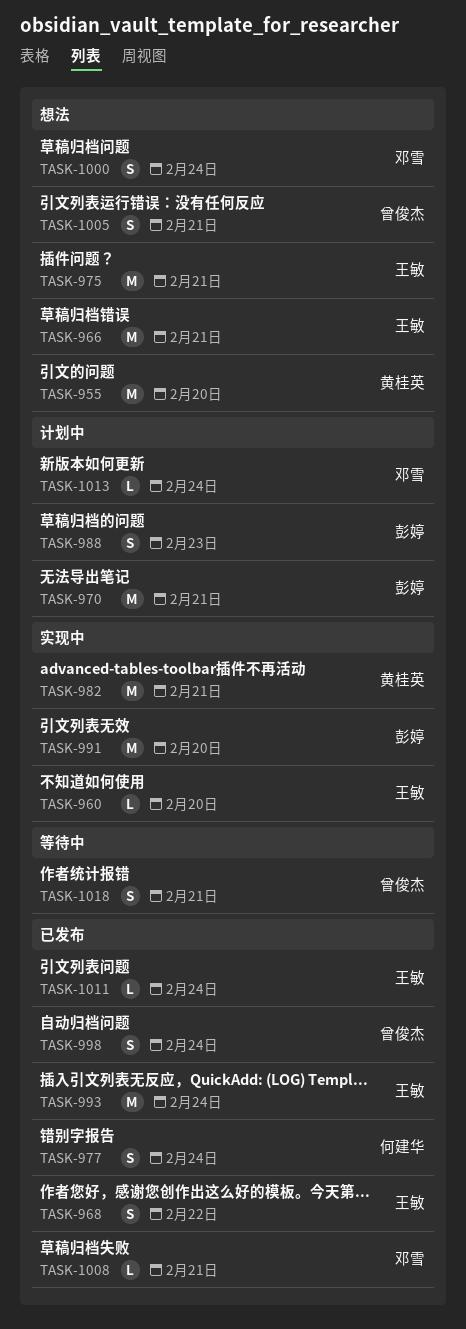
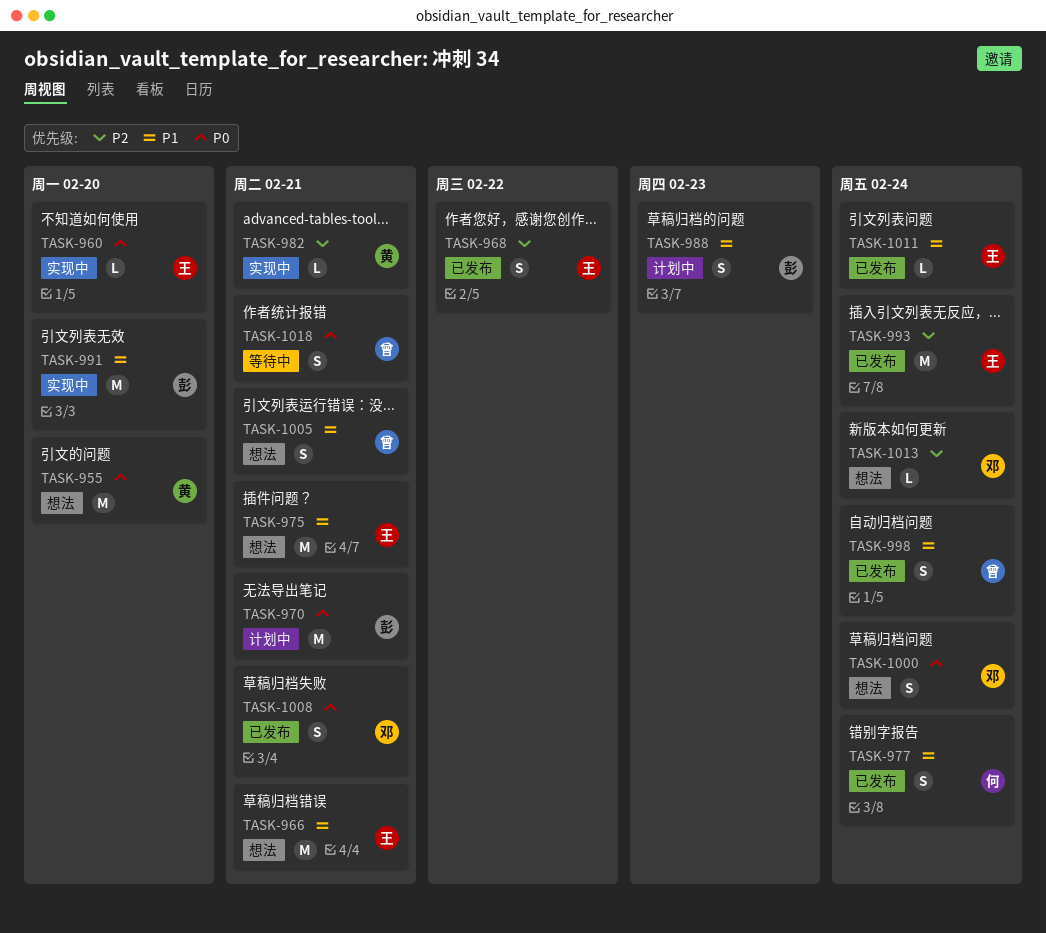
TASK-982, estimate: M -> L
TASK-1008, estimate: L -> S
TASK-1013, status: 计划中 -> 想法

